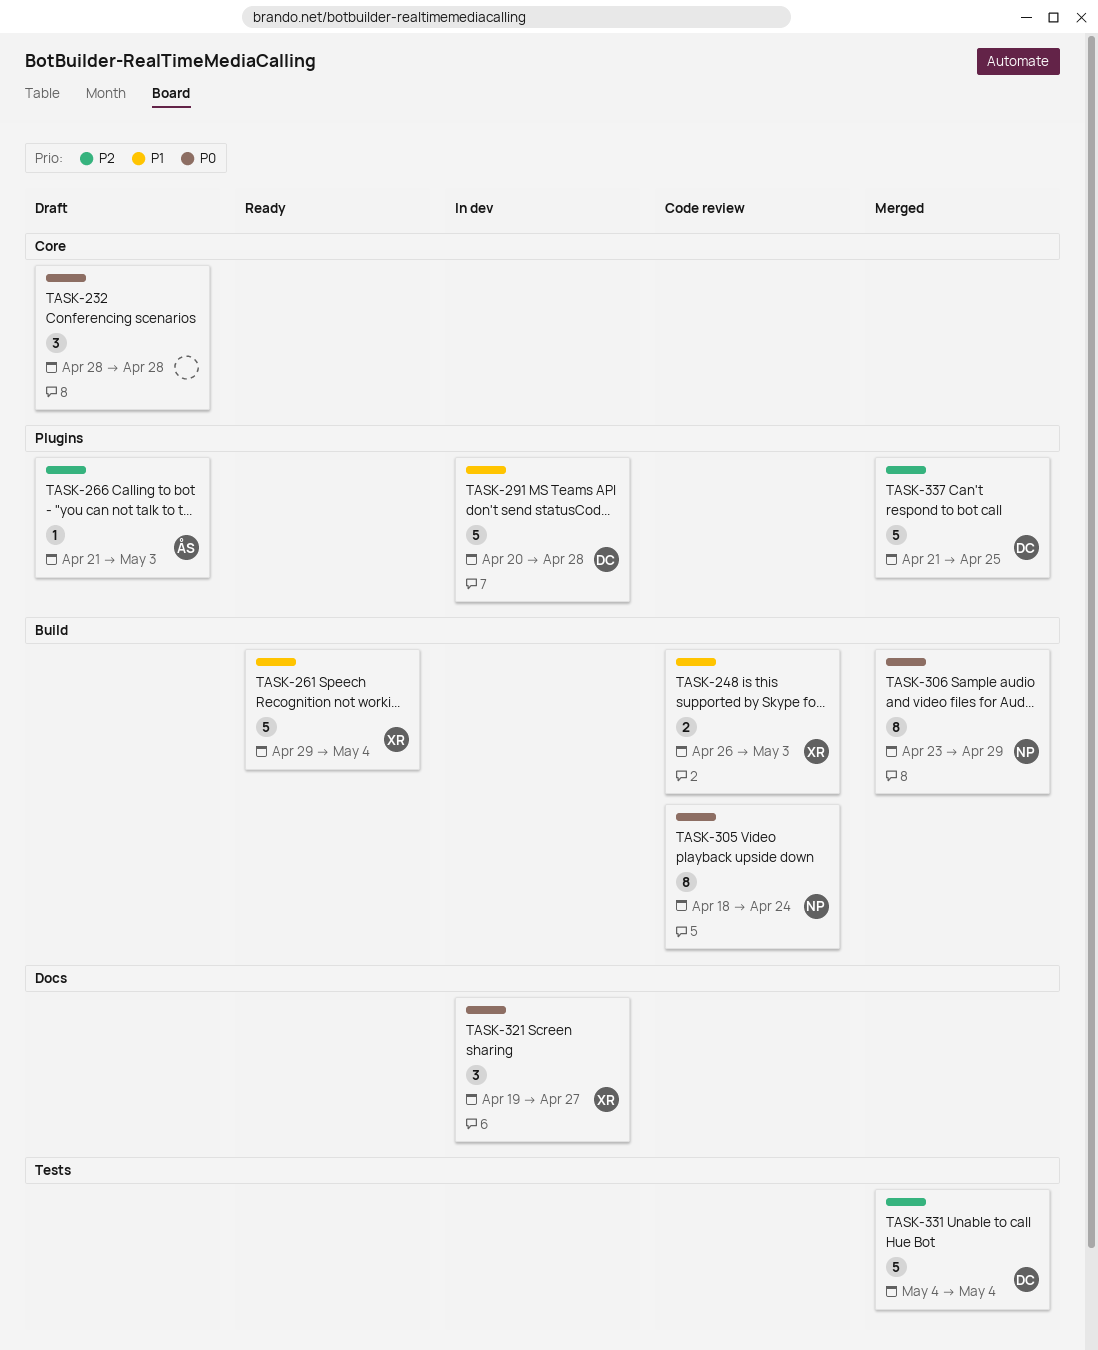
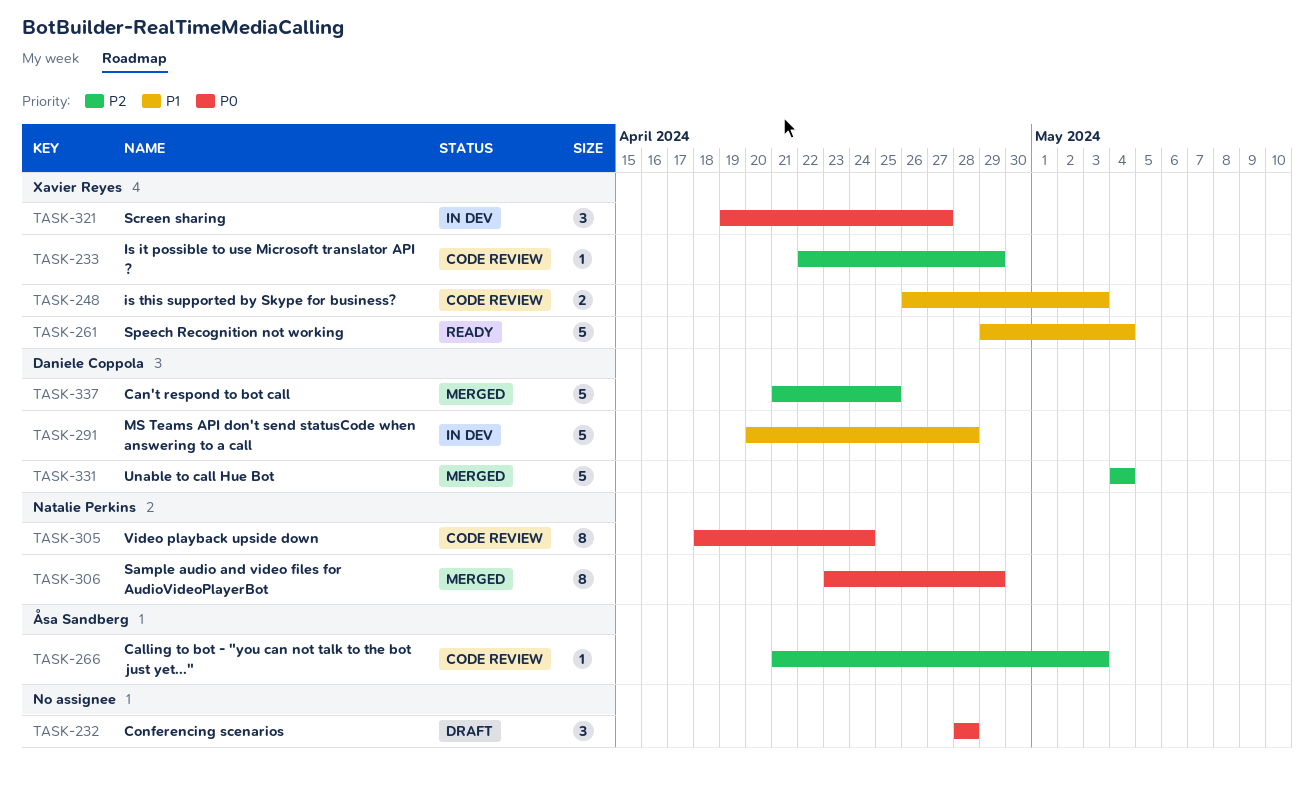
TASK-233: none -> present
TASK-266, status: Draft -> Code review

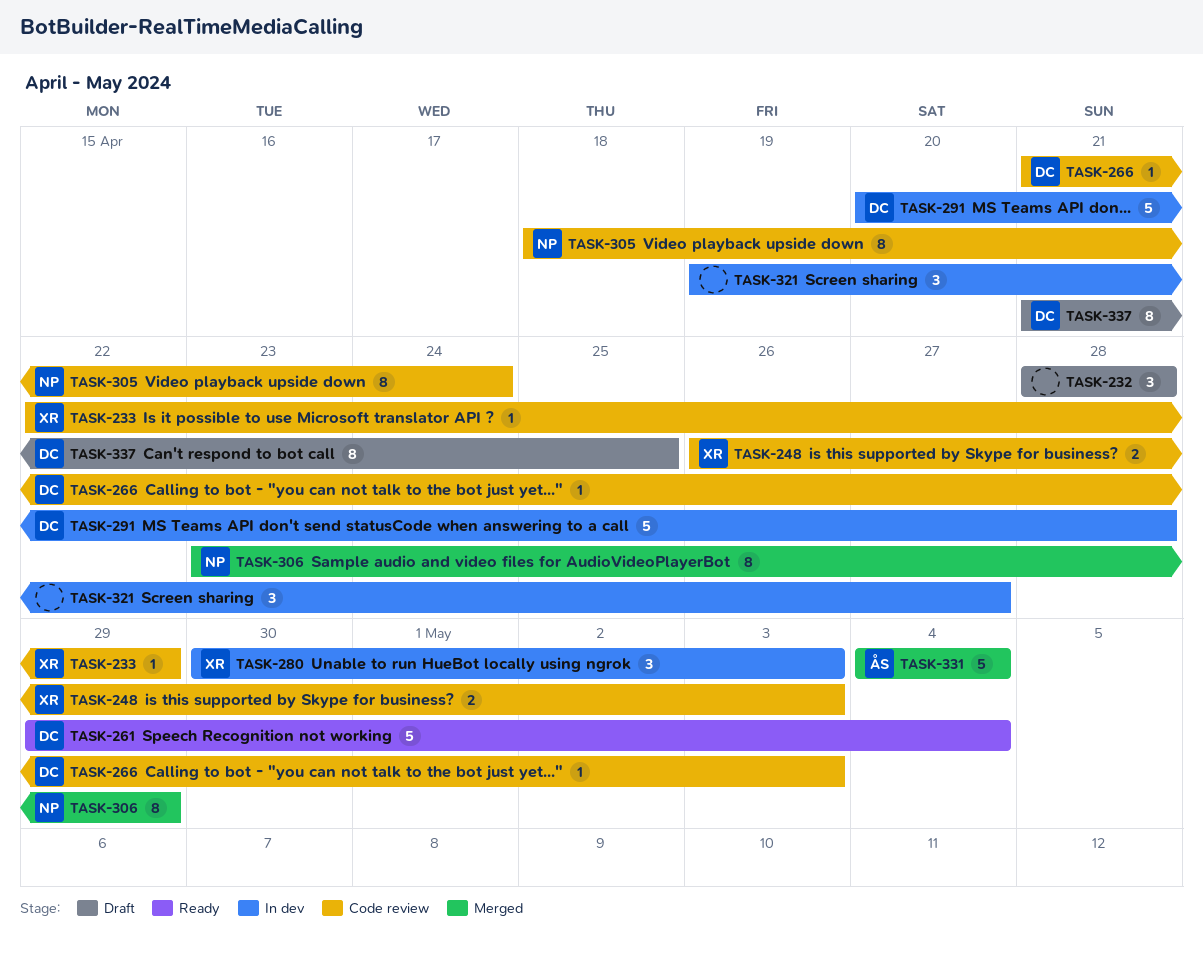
TASK-261, owner: Xavier Reyes -> Daniele Coppola
TASK-266, owner: Åsa Sandberg -> Daniele Coppola
TASK-280: none -> present
TASK-321, owner: Xavier Reyes -> none
TASK-331, owner: Daniele Coppola -> Åsa Sandberg
TASK-337, status: Merged -> Draft
TASK-337, estimate: 5 -> 8

